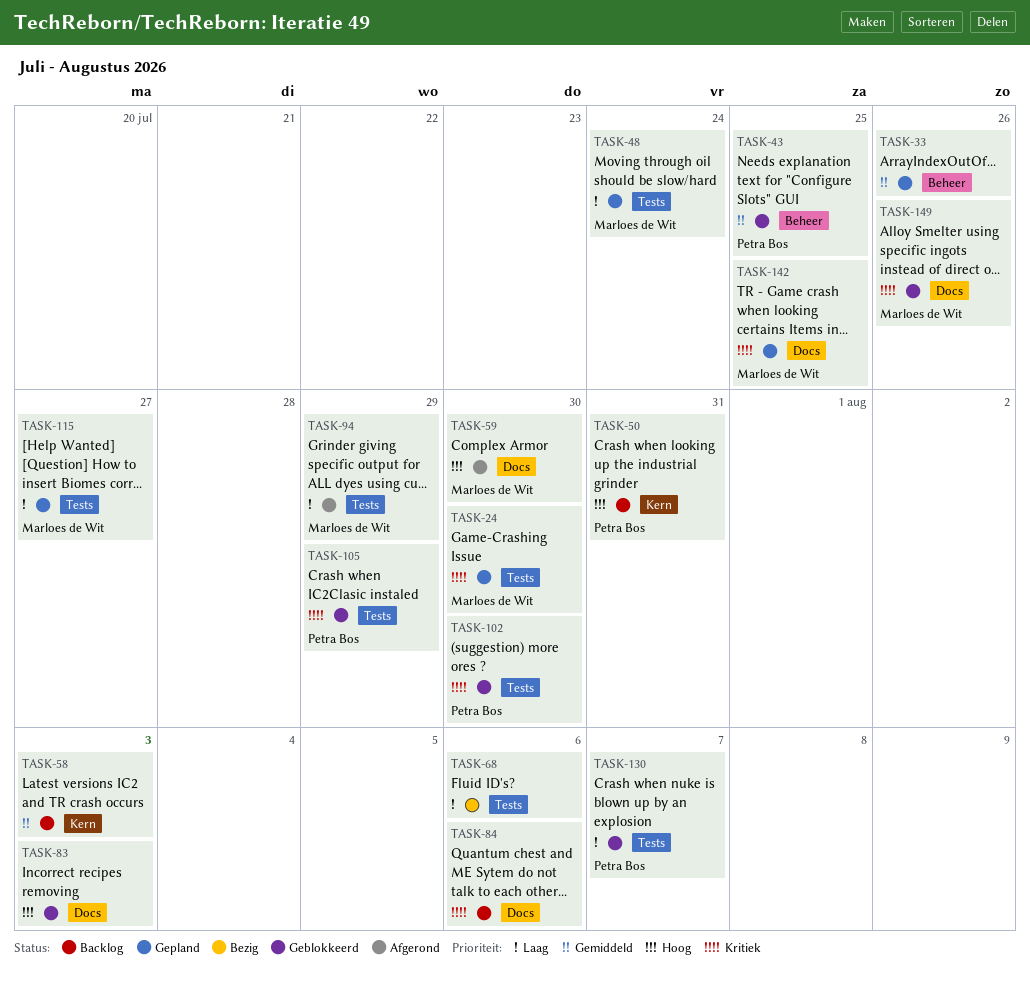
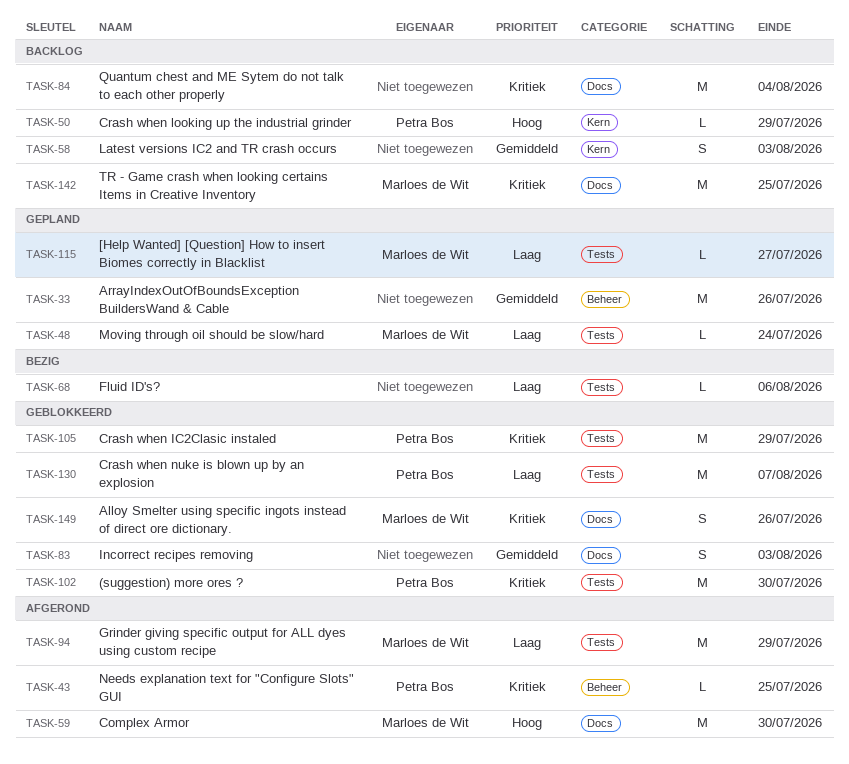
TASK-24: present -> none
TASK-43, status: Geblokkeerd -> Afgerond
TASK-43, priority: Gemiddeld -> Kritiek
TASK-50, due: Jul 31 -> Jul 29
TASK-83, priority: Hoog -> Gemiddeld
TASK-84, due: Aug 6 -> Aug 4
TASK-142, status: Gepland -> Backlog

